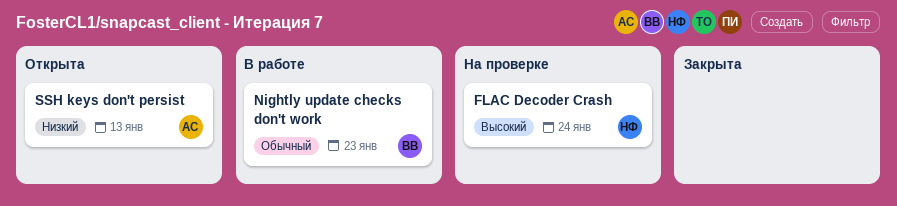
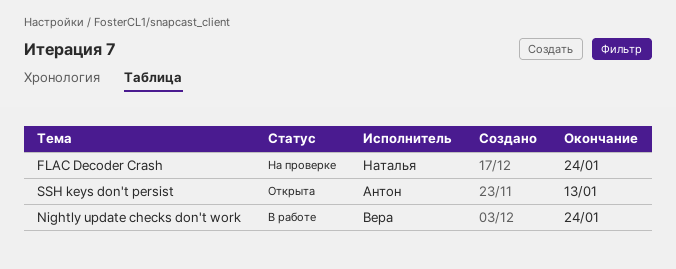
Nightly update checks don't work, due: Jan 23 -> Jan 24

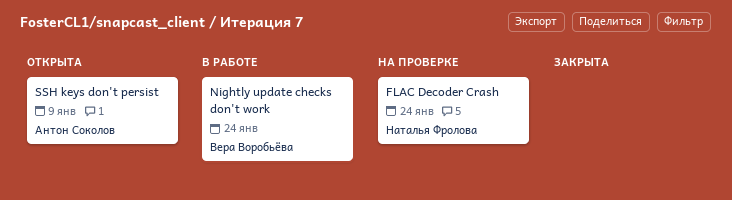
SSH keys don't persist, due: Jan 13 -> Jan 9

